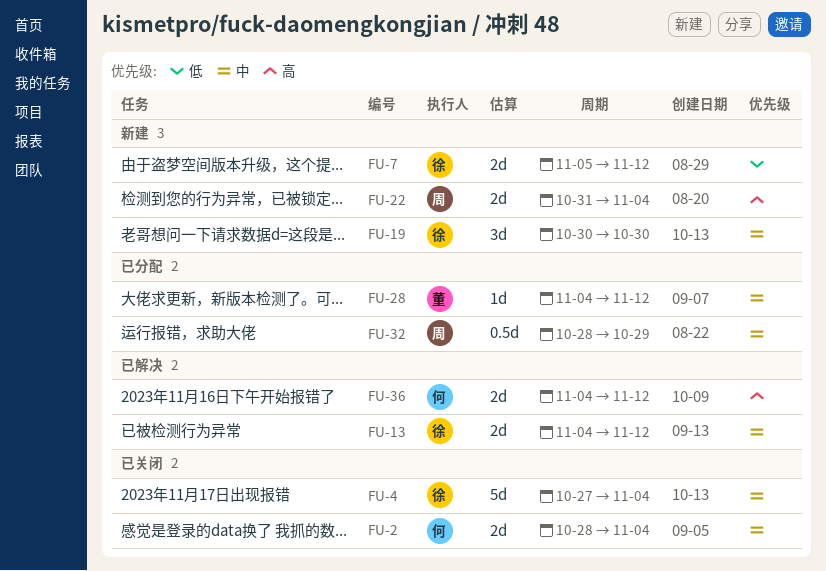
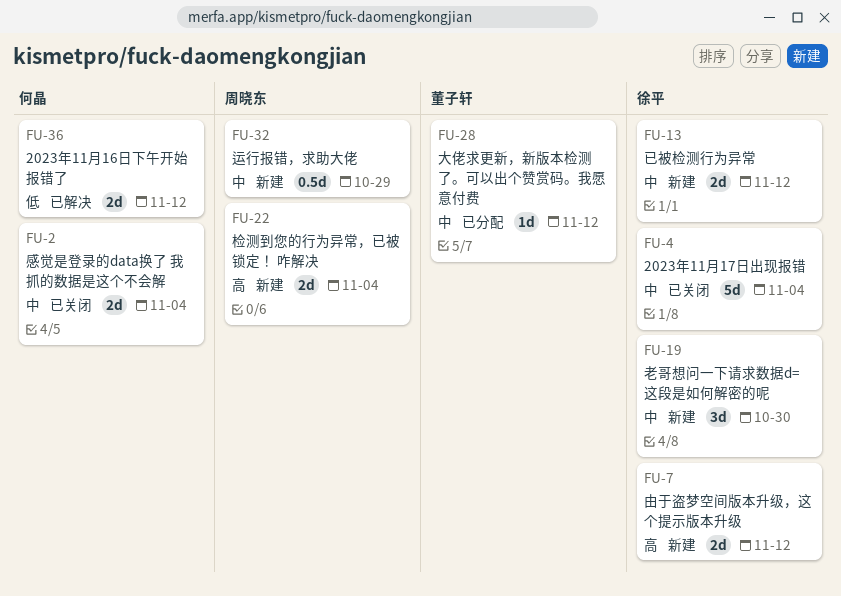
FU-7, priority: 低 -> 高
FU-13, status: 已解决 -> 新建
FU-32, status: 已分配 -> 新建
FU-36, priority: 高 -> 低

